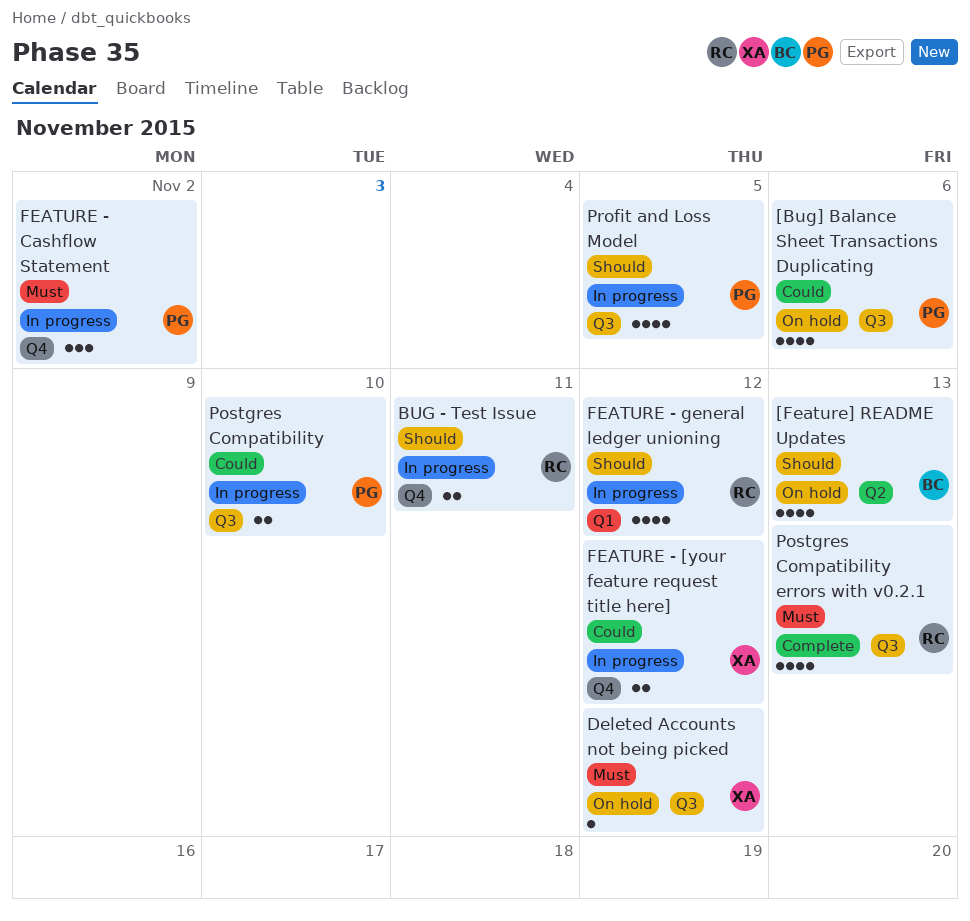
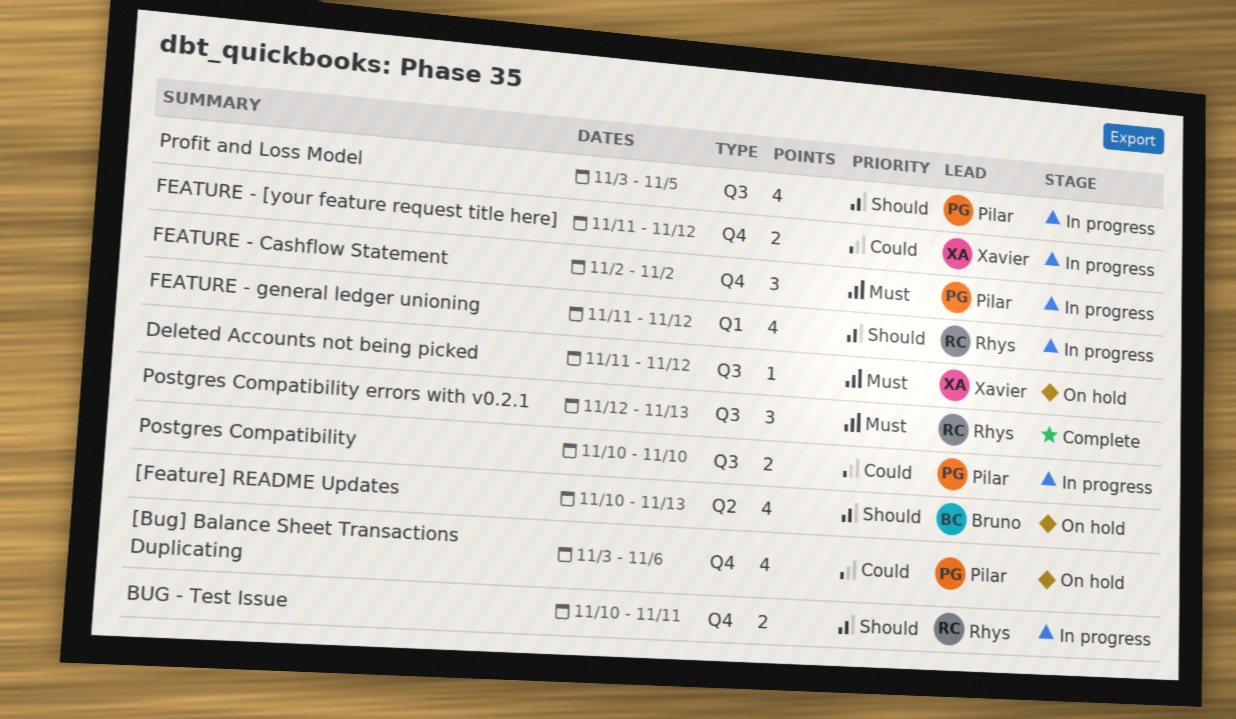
[Bug] Balance Sheet Transactions Duplicating, label: Q3 -> Q4
Postgres Compatibility errors with v0.2.1, estimate: 4 -> 3

